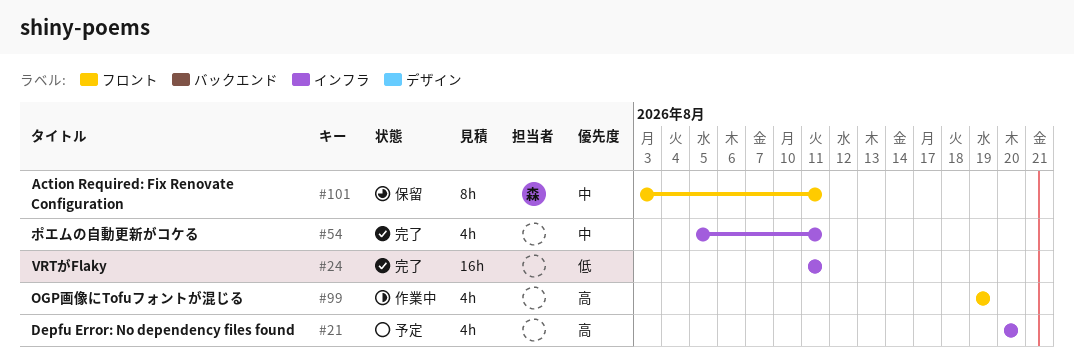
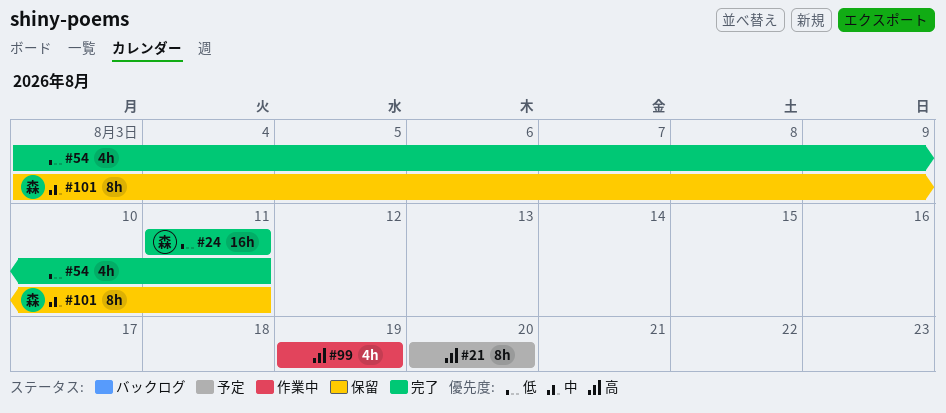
#21, estimate: 4h -> 8h
#24, owner: none -> 森
#54, priority: 中 -> 低
#54, start: Aug 5 -> Aug 3

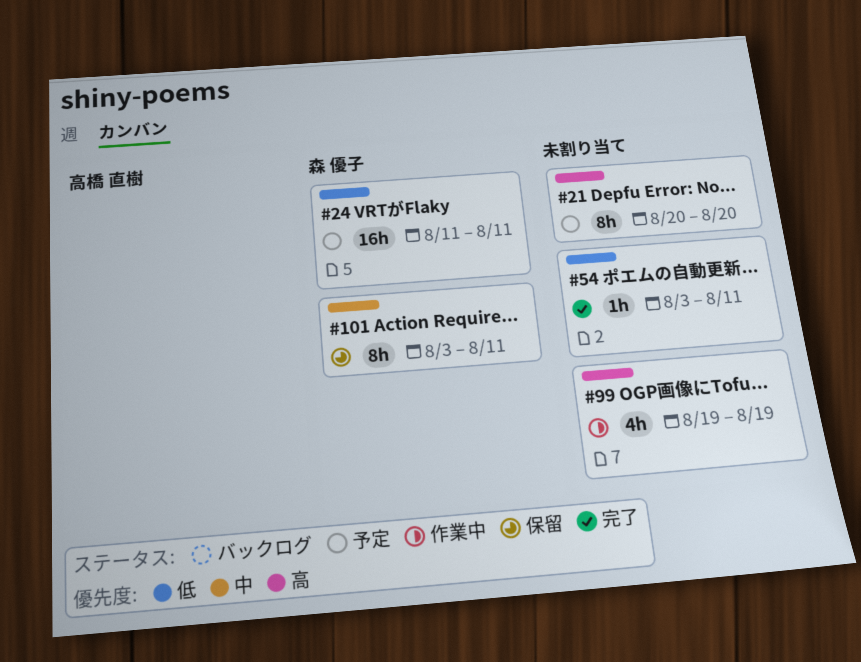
#24, status: 完了 -> 予定
#54, estimate: 4h -> 1h

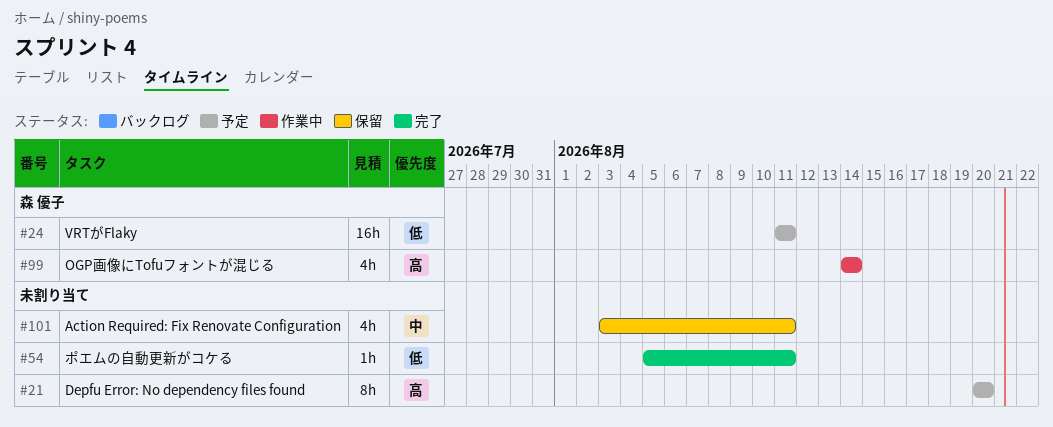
#54, start: Aug 3 -> Aug 5
#99, owner: none -> 森 優子
#99, start: Aug 19 -> Aug 14
#99, due: Aug 19 -> Aug 14
#101, owner: 森 優子 -> none
#101, estimate: 8h -> 4h

